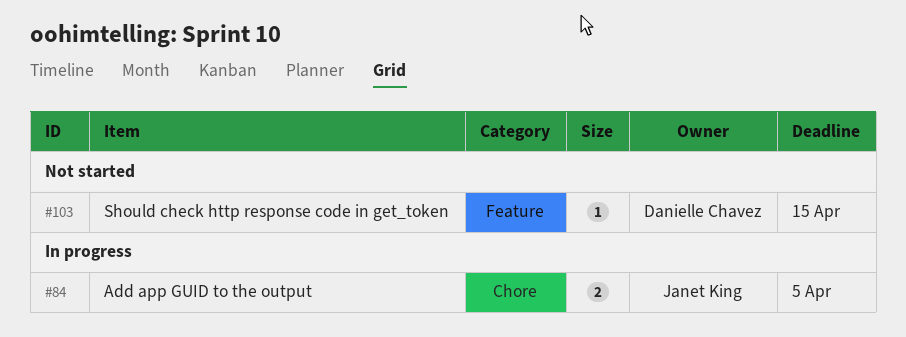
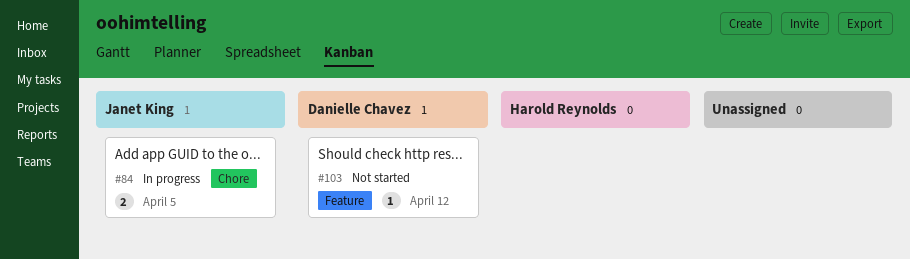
#103, due: Apr 15 -> Apr 12

